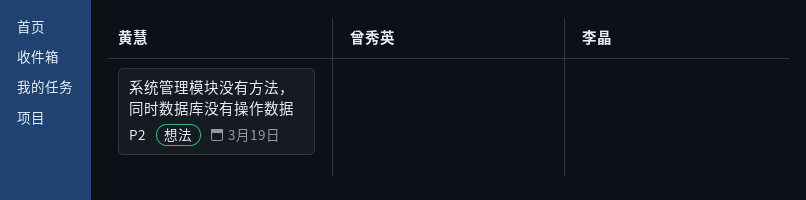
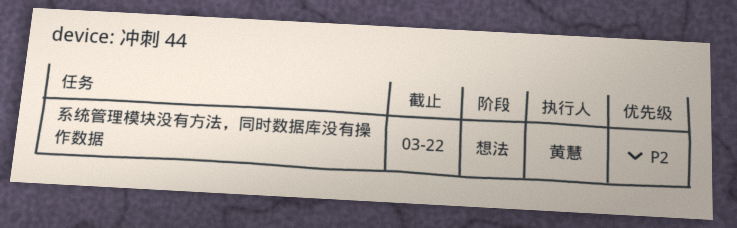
系统管理模块没有方法，同时数据库没有操作数据, due: Mar 19 -> Mar 22

